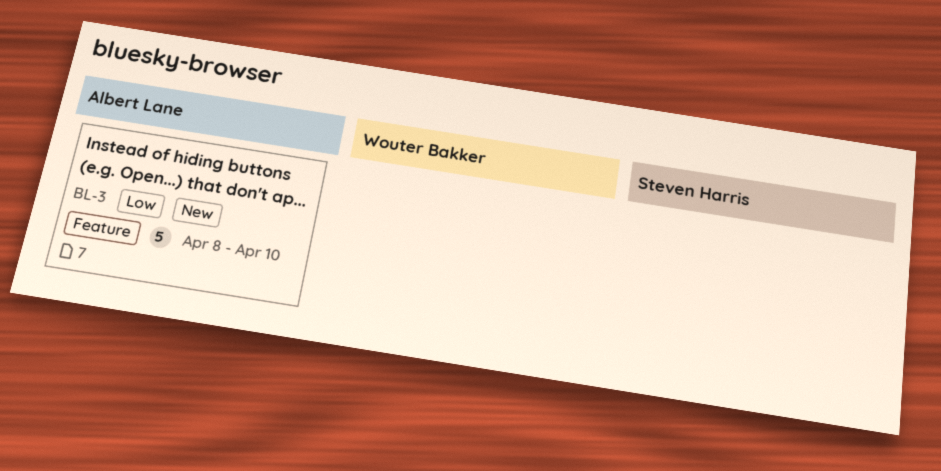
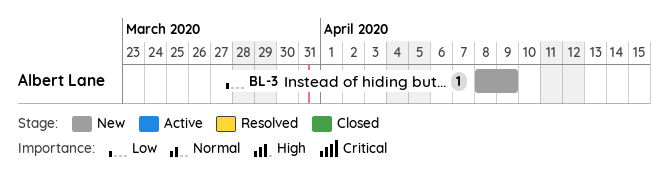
BL-3, estimate: 5 -> 1
BL-3, due: Apr 10 -> Apr 9

